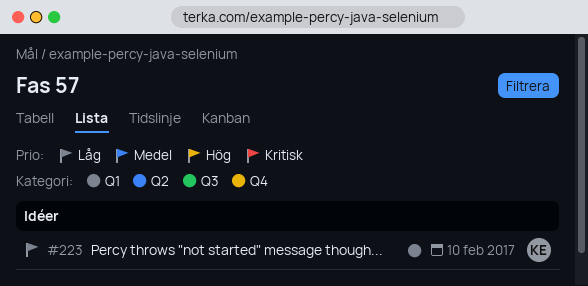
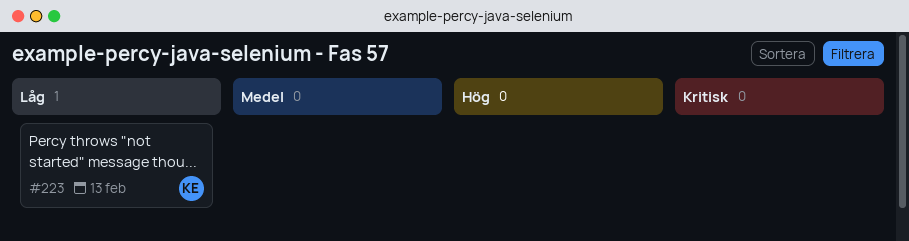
#223, due: Feb 10 -> Feb 13

